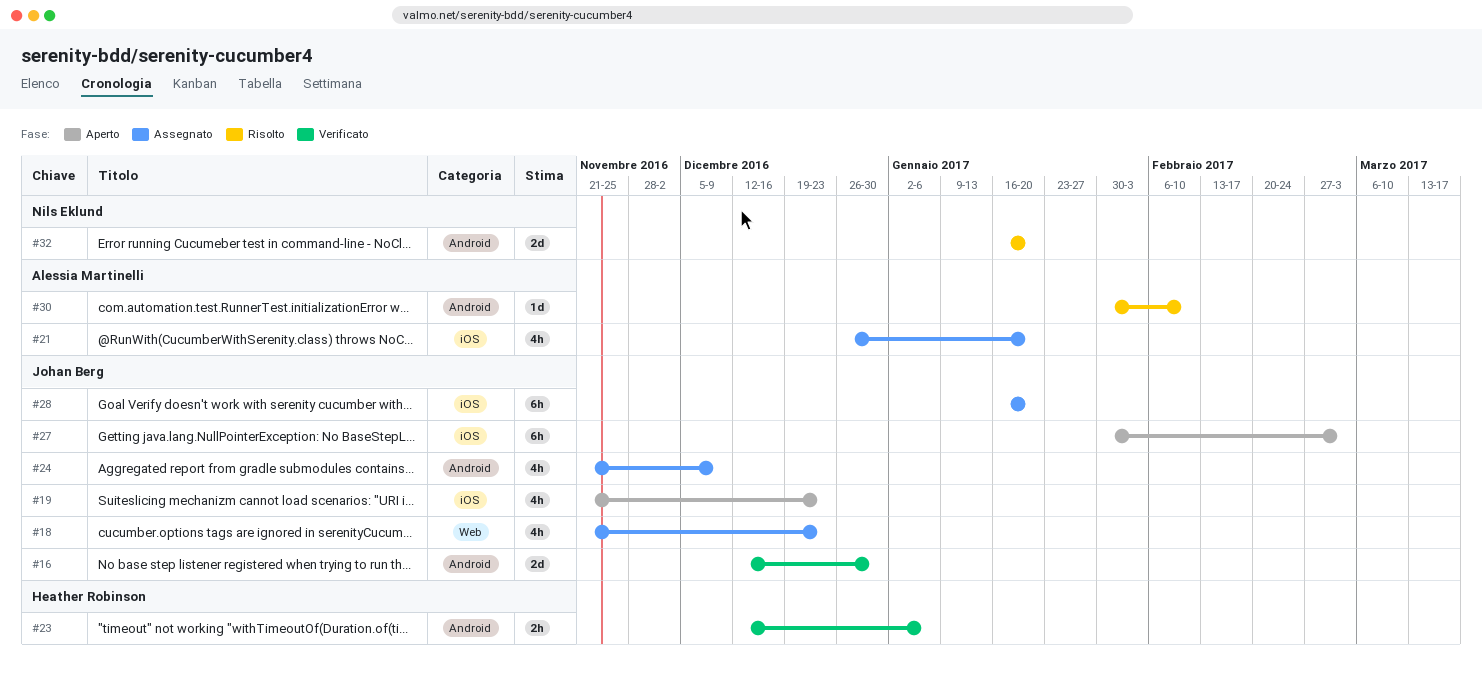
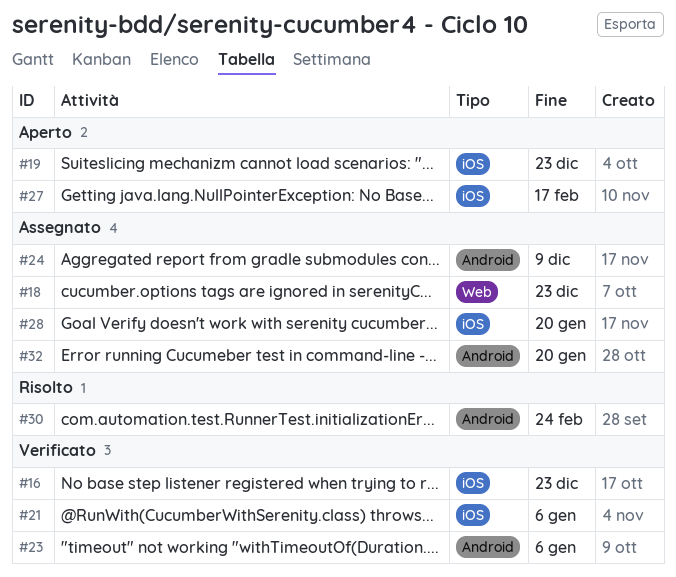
#16, label: Android -> iOS
#16, due: Dec 30 -> Dec 23
#21, status: Assegnato -> Verificato
#21, due: Jan 20 -> Jan 6
#27, due: Mar 3 -> Feb 17
#30, due: Feb 10 -> Feb 24
#32, status: Risolto -> Assegnato

